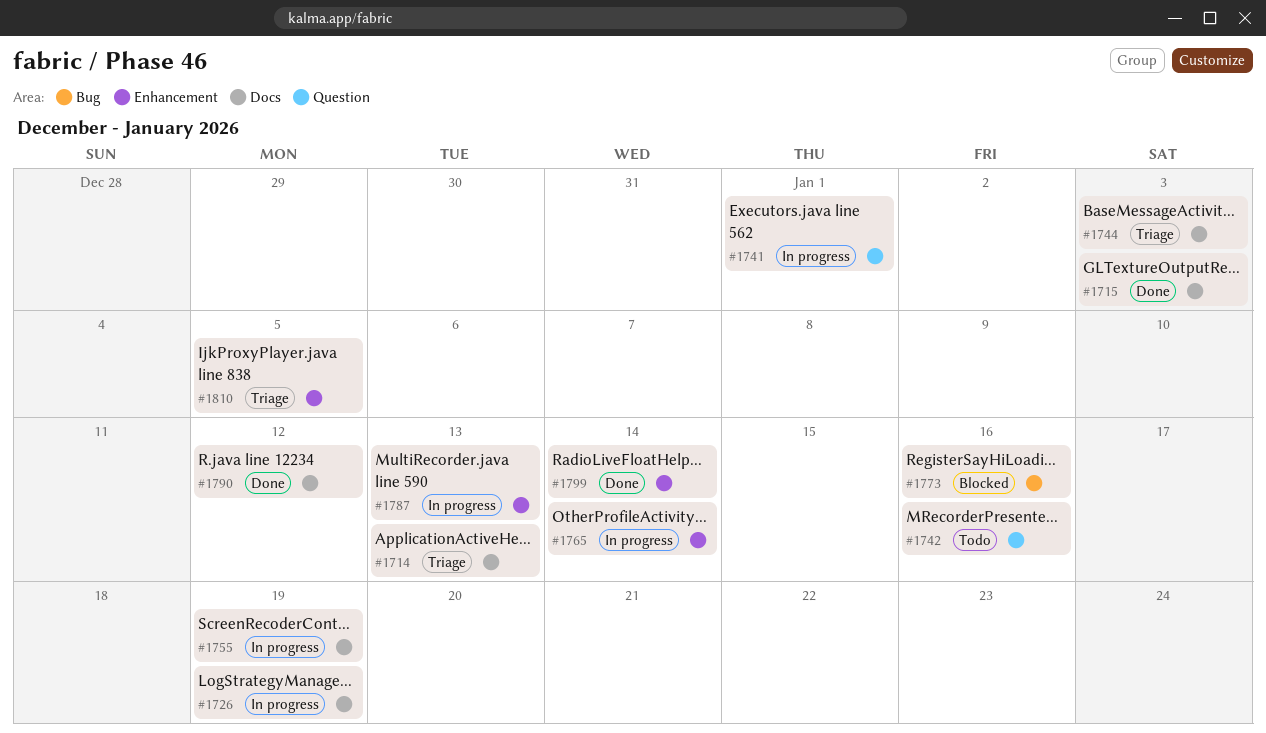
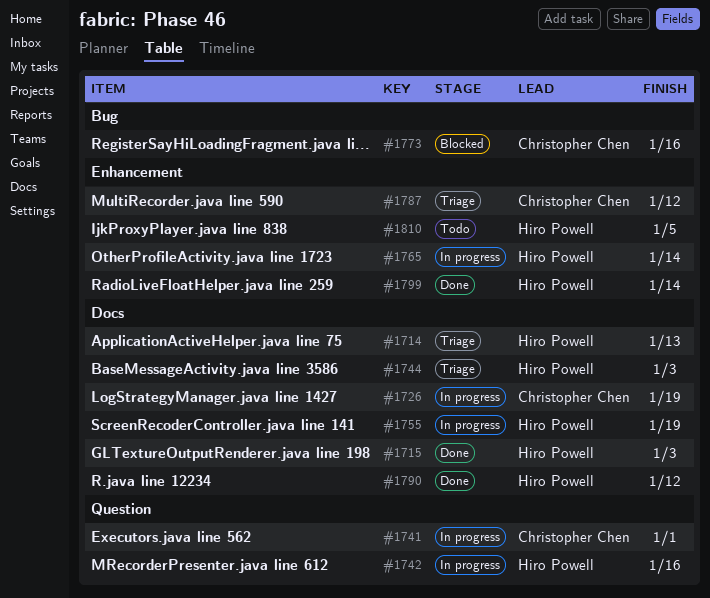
#1742, status: Todo -> In progress
#1787, status: In progress -> Triage
#1787, due: Jan 13 -> Jan 12
#1810, status: Triage -> Todo

